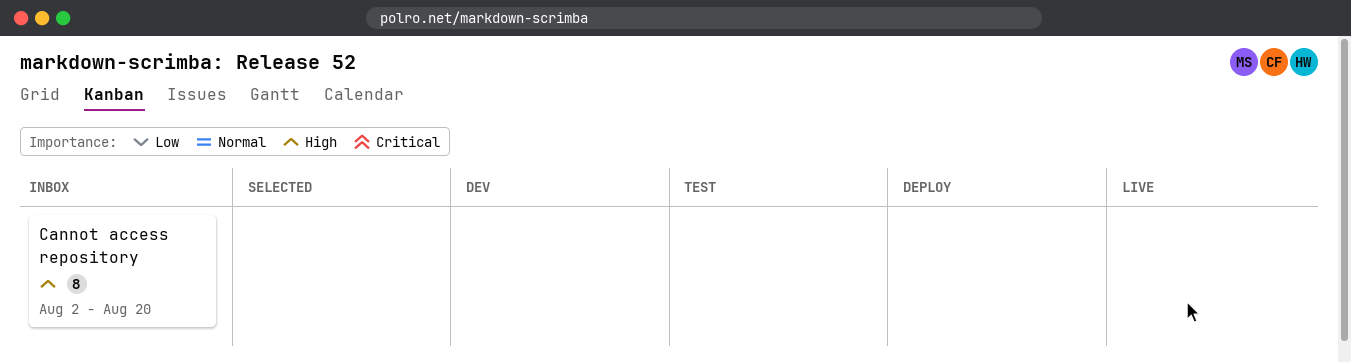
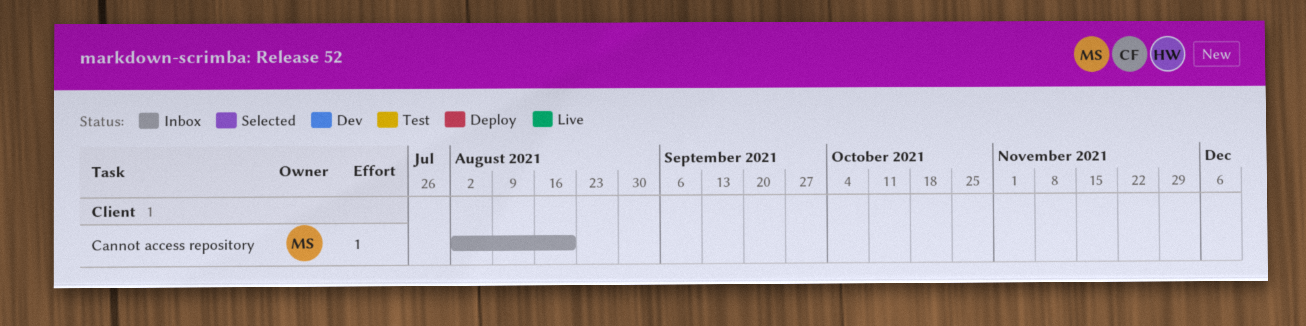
Cannot access repository, estimate: 8 -> 1

